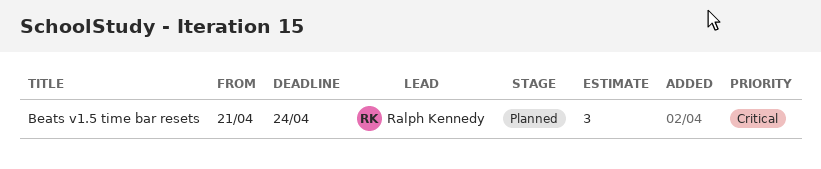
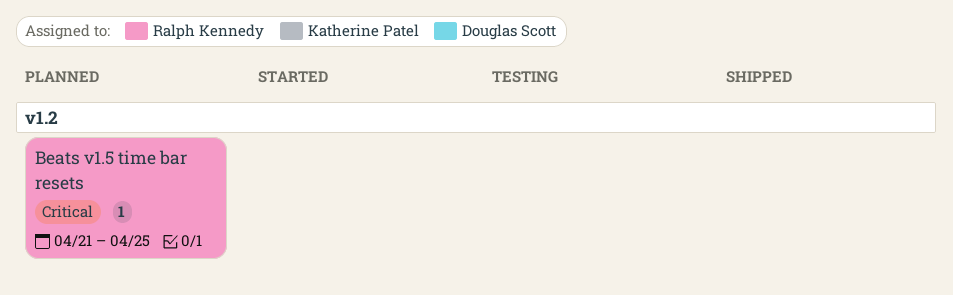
Beats v1.5 time bar resets, estimate: 3 -> 1
Beats v1.5 time bar resets, due: Apr 24 -> Apr 25

